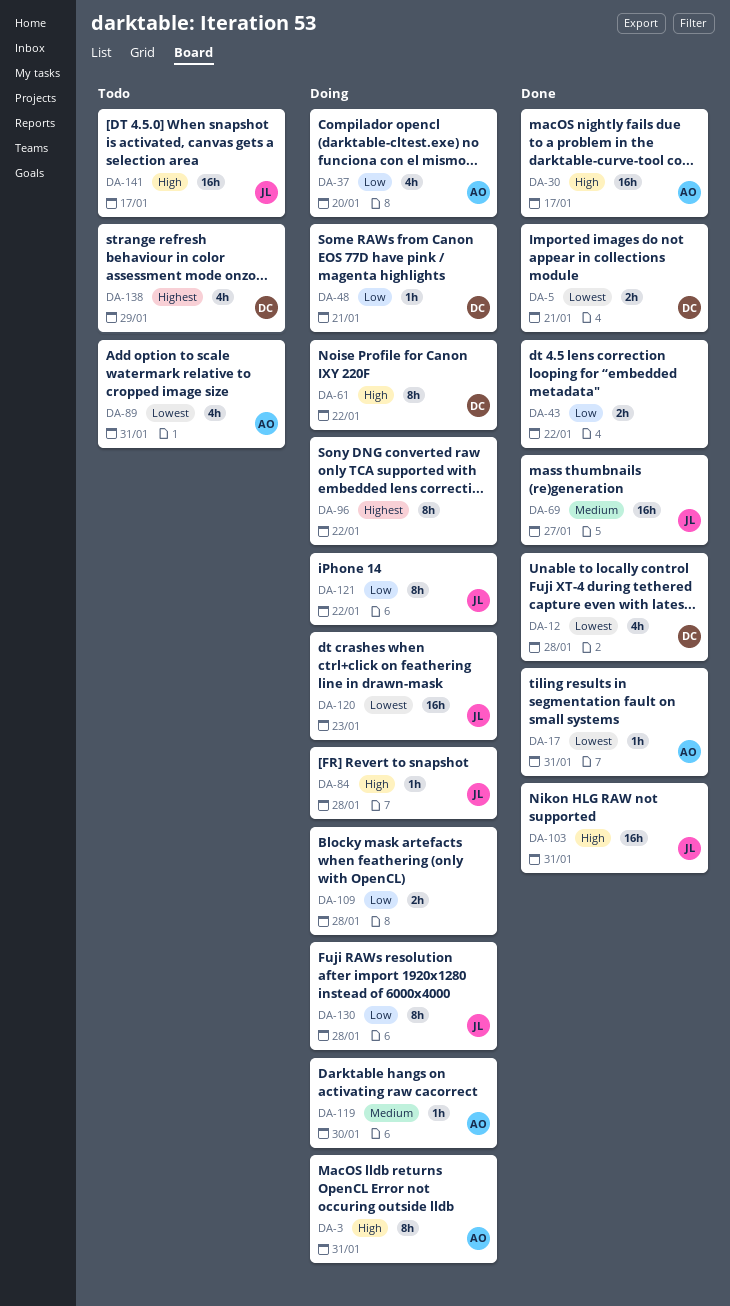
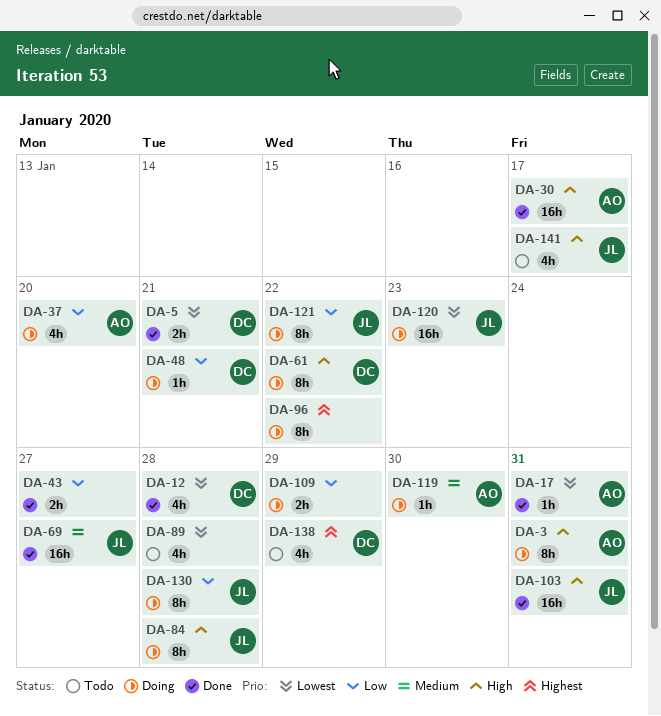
DA-43, due: Jan 22 -> Jan 27
DA-84, estimate: 1h -> 8h
DA-89, owner: AO -> none
DA-89, due: Jan 31 -> Jan 28
DA-109, due: Jan 28 -> Jan 29
DA-141, estimate: 16h -> 4h

